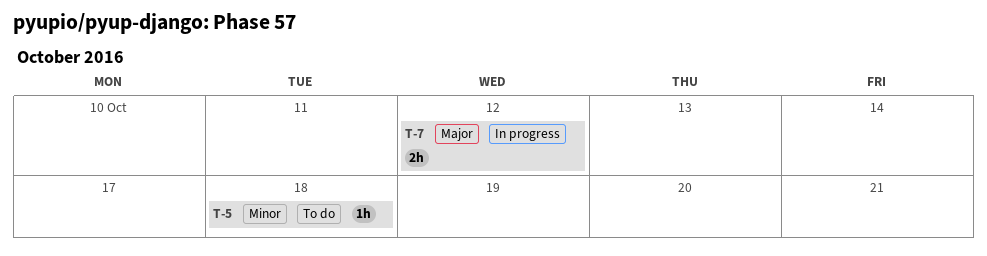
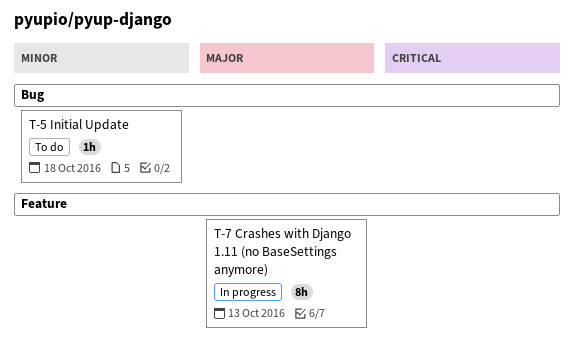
T-7, estimate: 2h -> 8h
T-7, due: Oct 12 -> Oct 13

